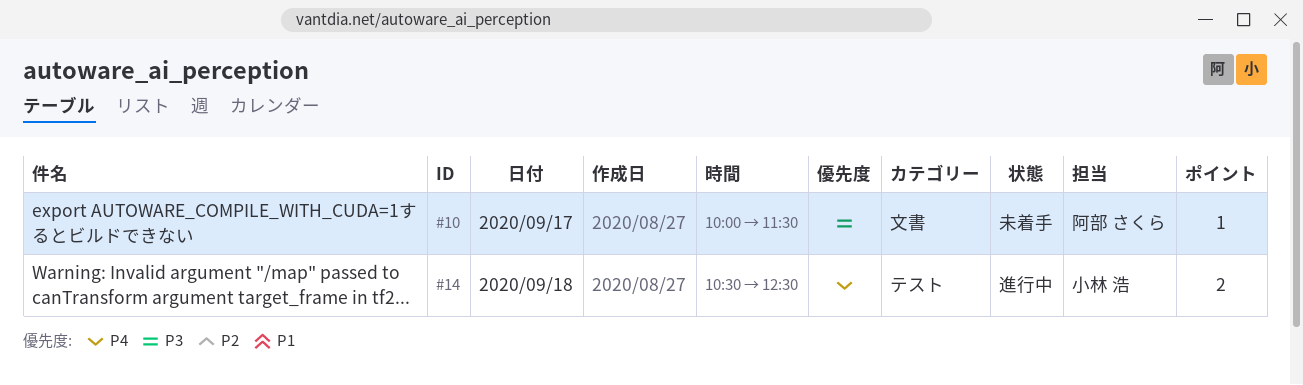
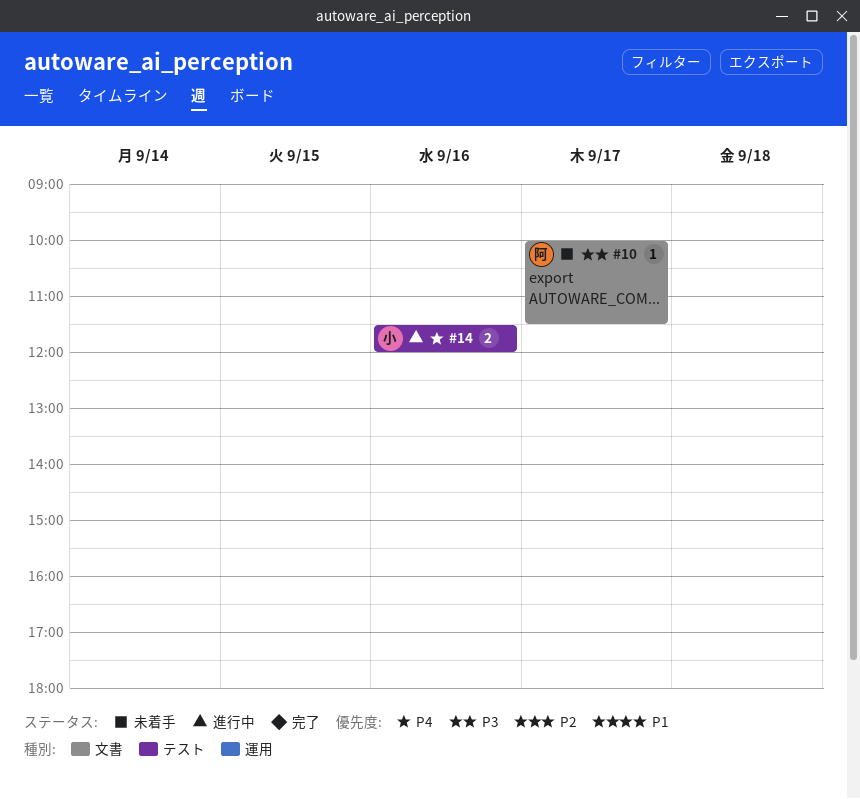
#14, day: Sep 18 -> Sep 16
#14, begins: 10:30 -> 11:30
#14, ends: 12:30 -> 12:00

